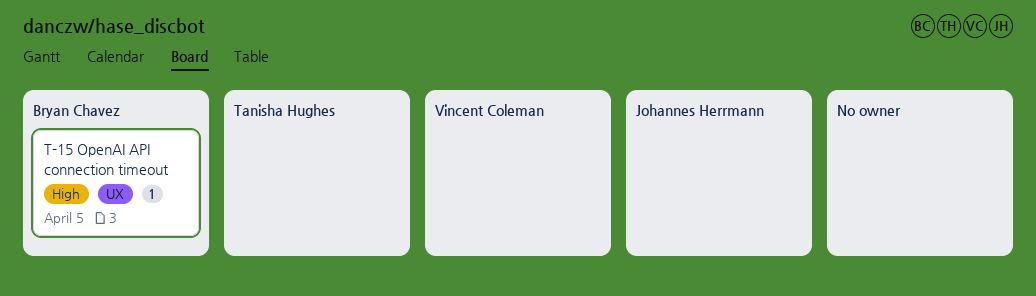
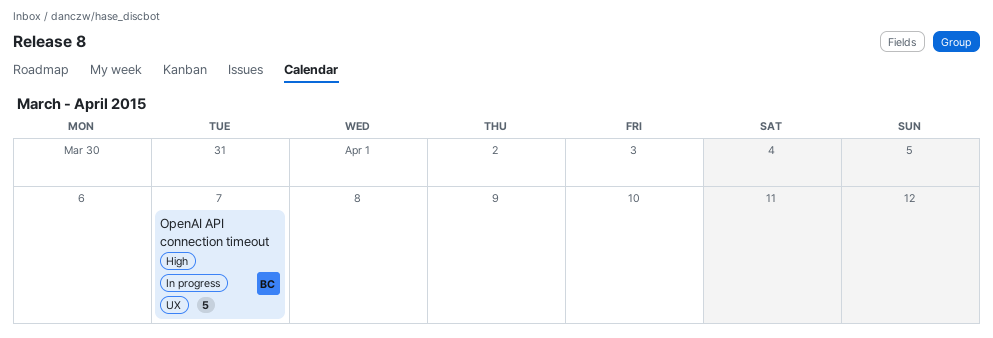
OpenAI API connection timeout, estimate: 1 -> 5
OpenAI API connection timeout, due: Apr 5 -> Apr 7

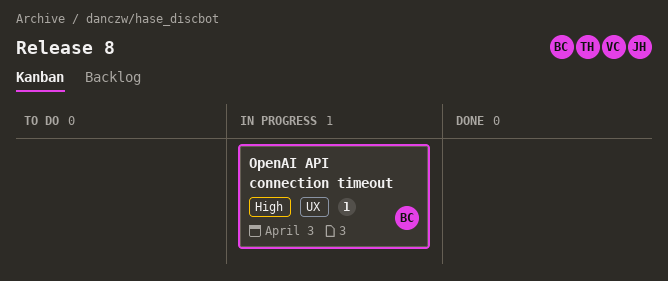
OpenAI API connection timeout, estimate: 5 -> 1
OpenAI API connection timeout, due: Apr 7 -> Apr 3

